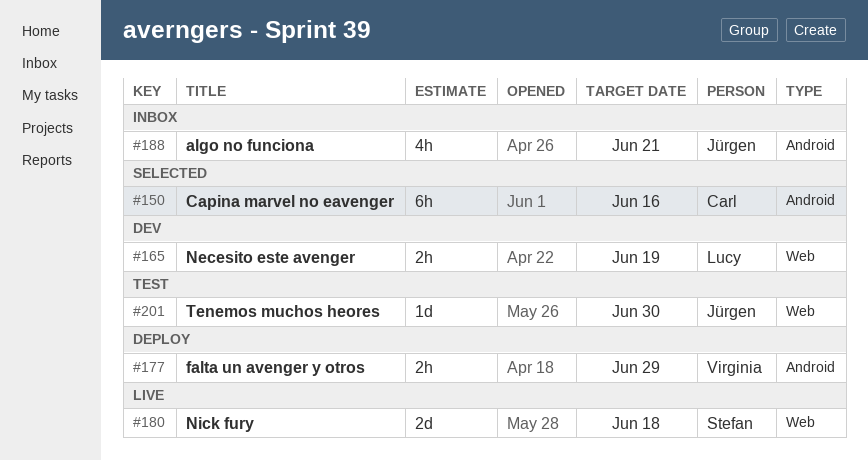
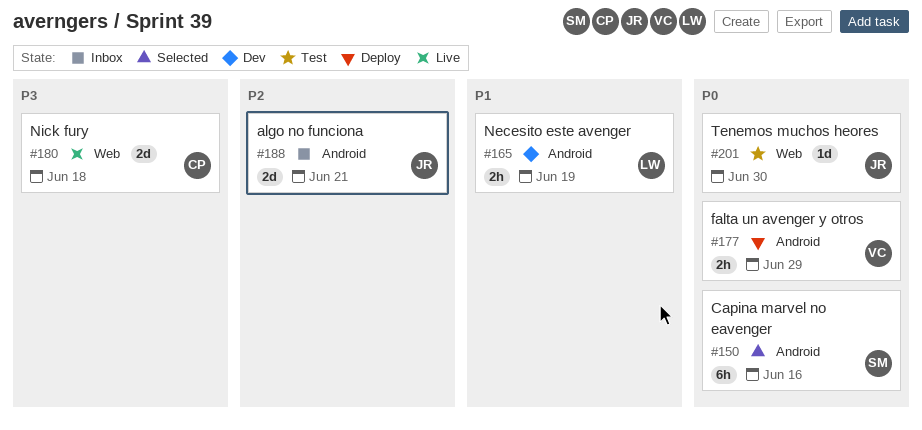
#150, owner: Carl -> Stefan
#165, label: Web -> Android
#180, owner: Stefan -> Carl
#188, estimate: 4h -> 2d

